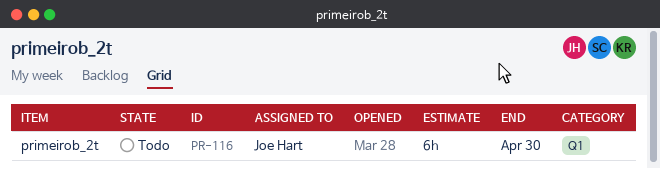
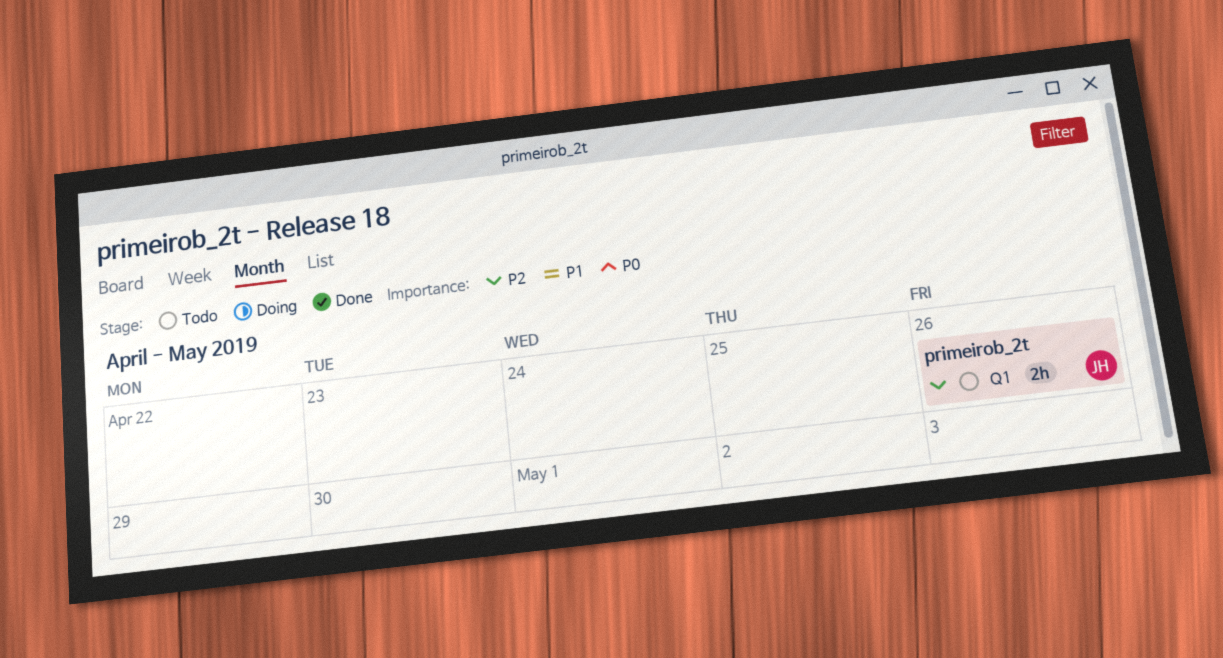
primeirob_2t, estimate: 6h -> 2h
primeirob_2t, due: Apr 30 -> Apr 26

